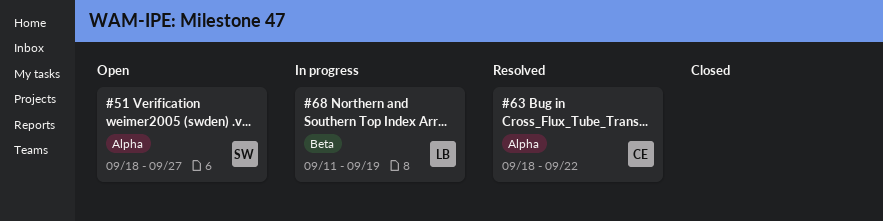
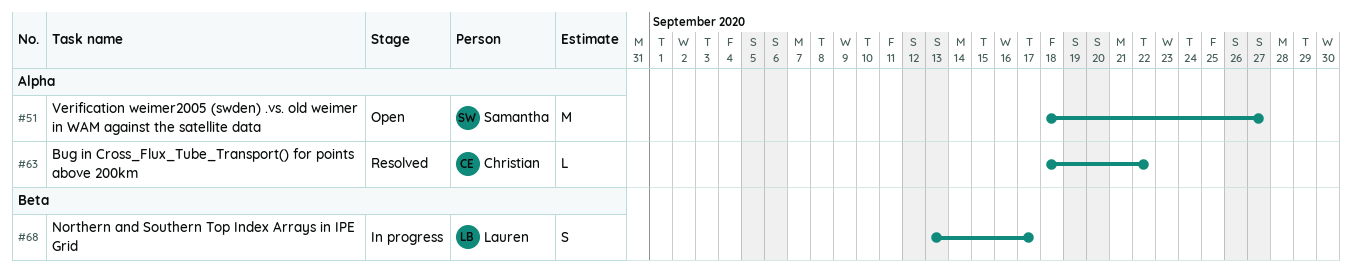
#68, start: Sep 11 -> Sep 13
#68, due: Sep 19 -> Sep 17

